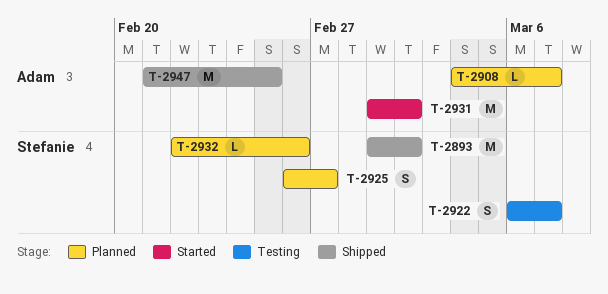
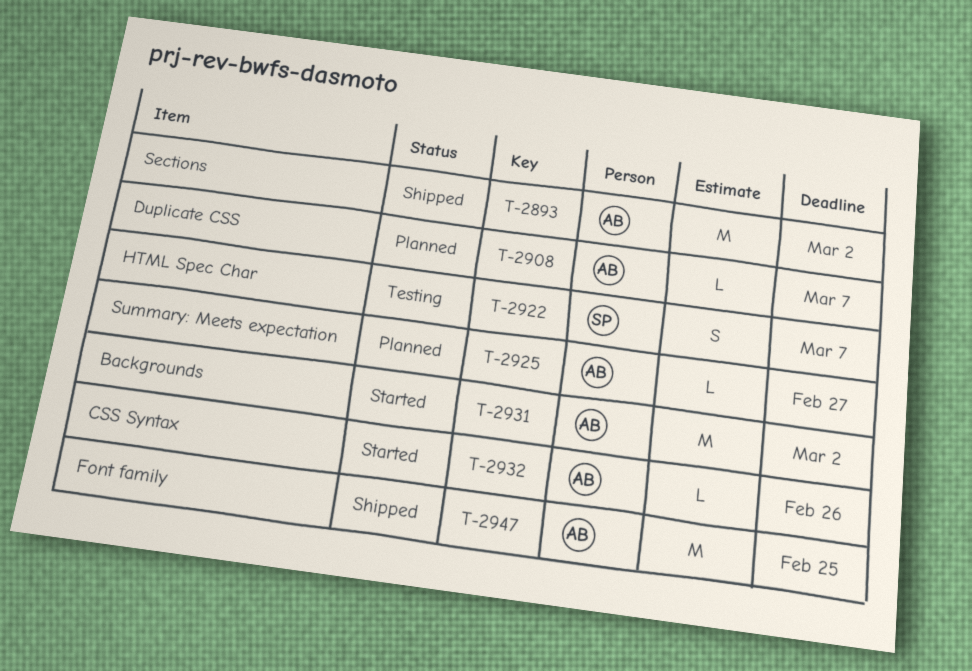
T-2893, owner: Stefanie -> Adam
T-2925, owner: Stefanie -> Adam
T-2925, estimate: S -> L
T-2932, status: Planned -> Started
T-2932, owner: Stefanie -> Adam

